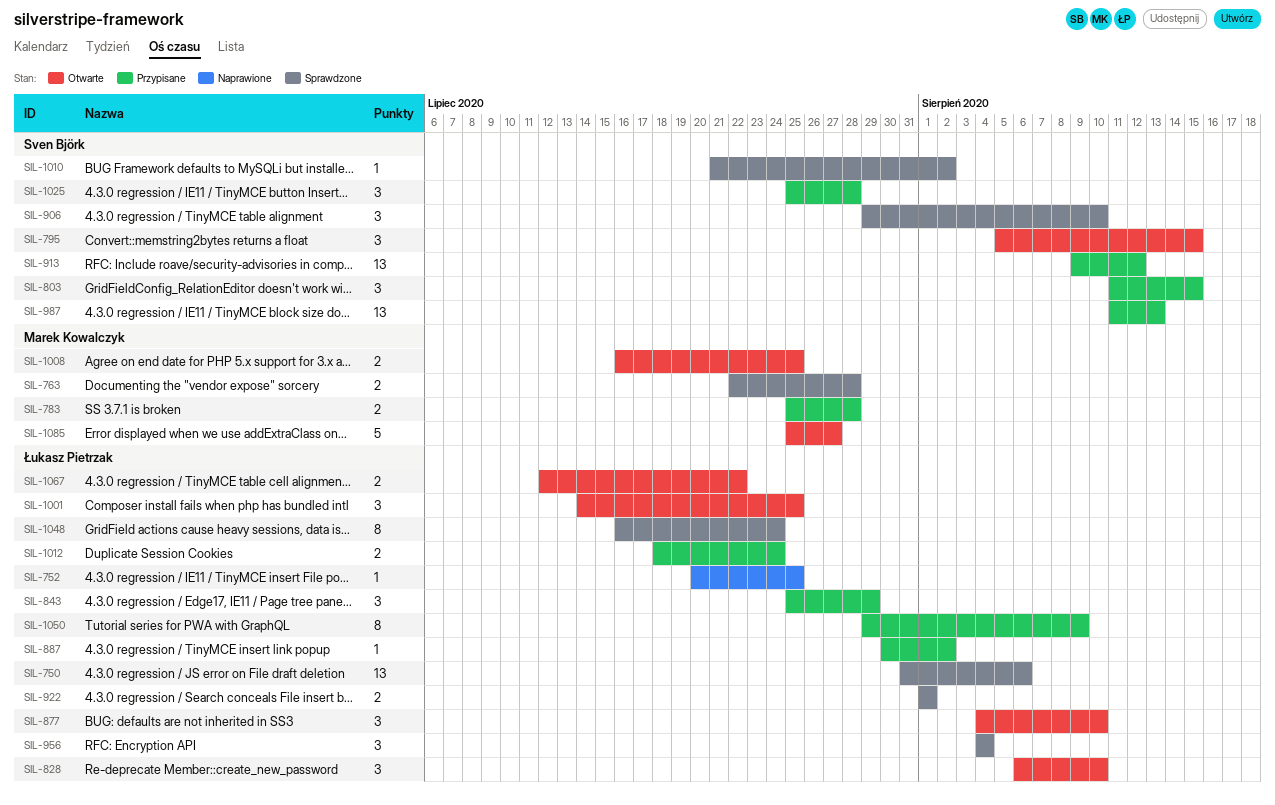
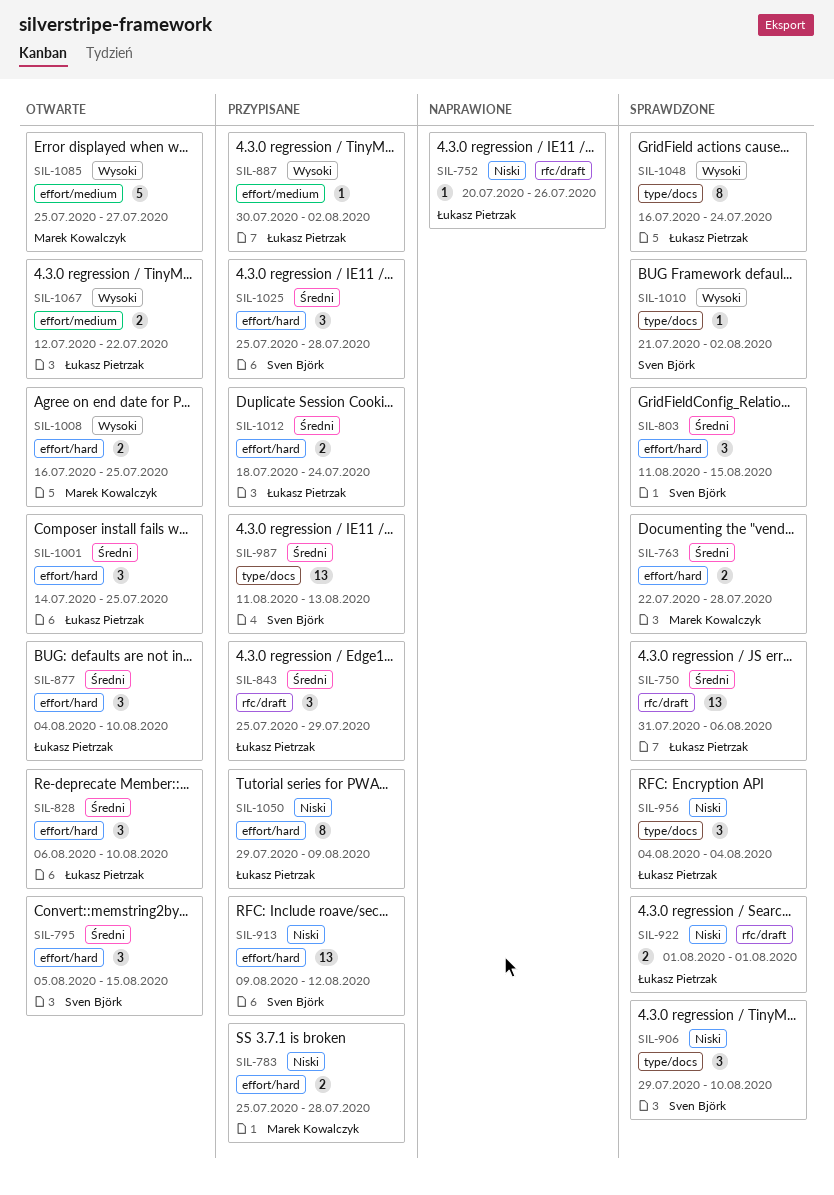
SIL-752, due: Jul 25 -> Jul 26
SIL-803, status: Przypisane -> Sprawdzone

